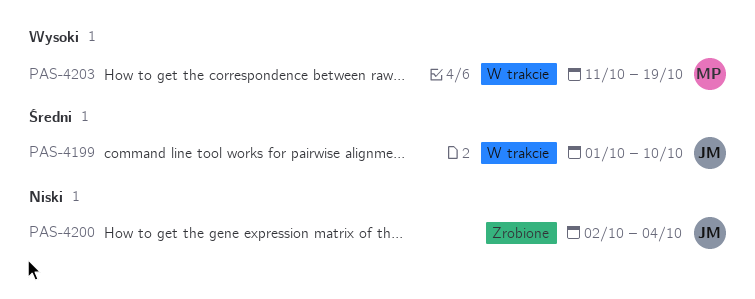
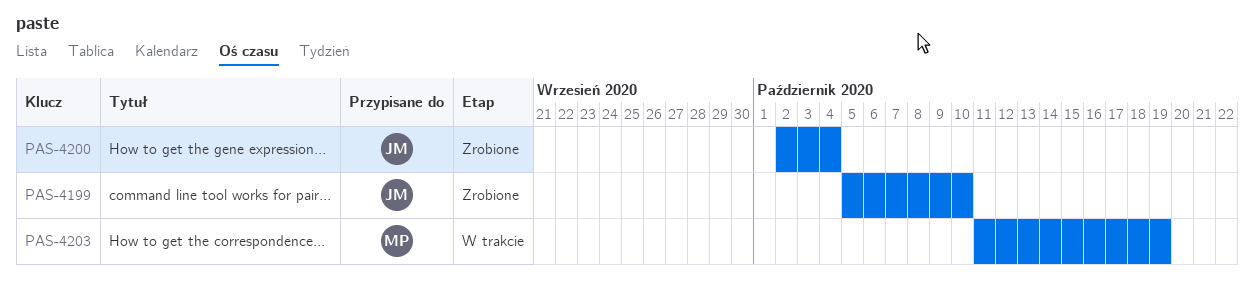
PAS-4199, status: W trakcie -> Zrobione
PAS-4199, start: Oct 1 -> Oct 5

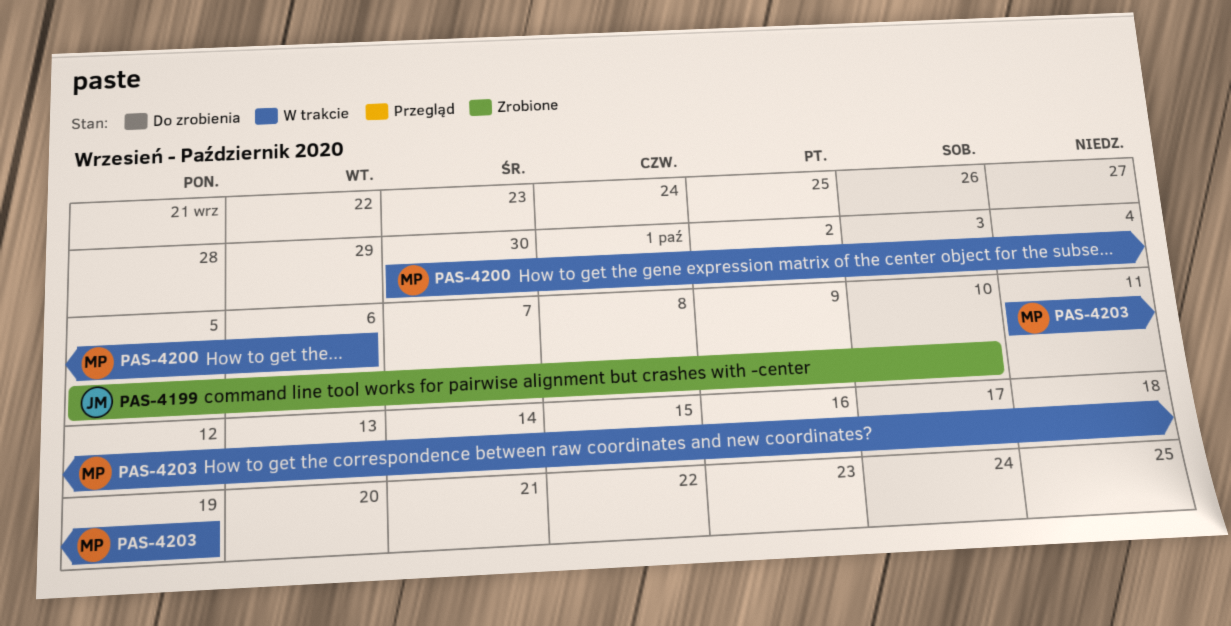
PAS-4200, status: Zrobione -> W trakcie
PAS-4200, owner: JM -> MP
PAS-4200, start: Oct 2 -> Sep 30
PAS-4200, due: Oct 4 -> Oct 6

